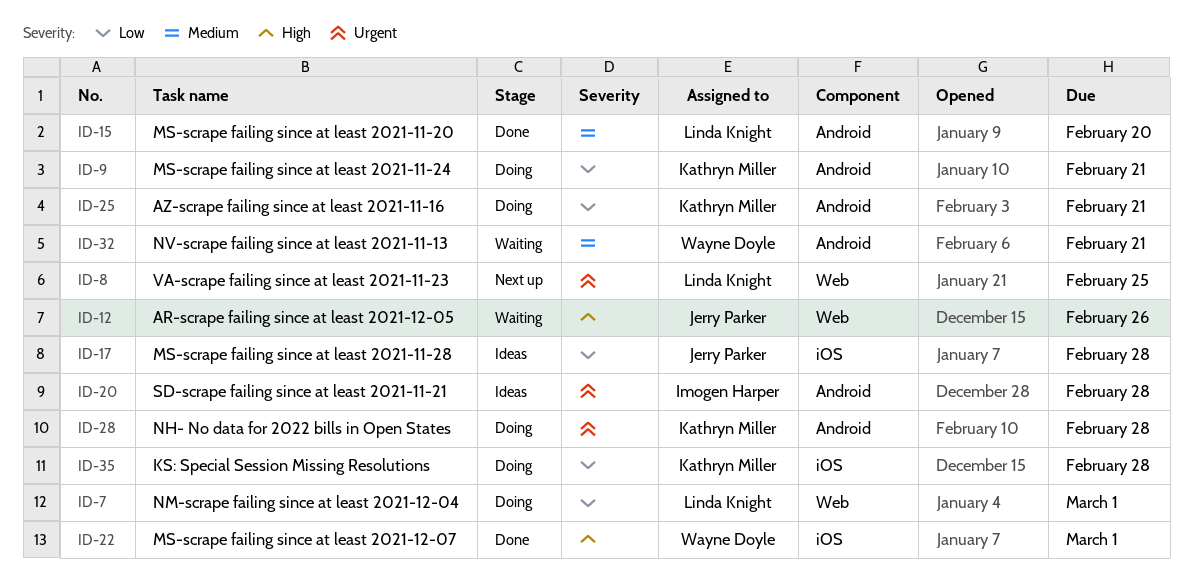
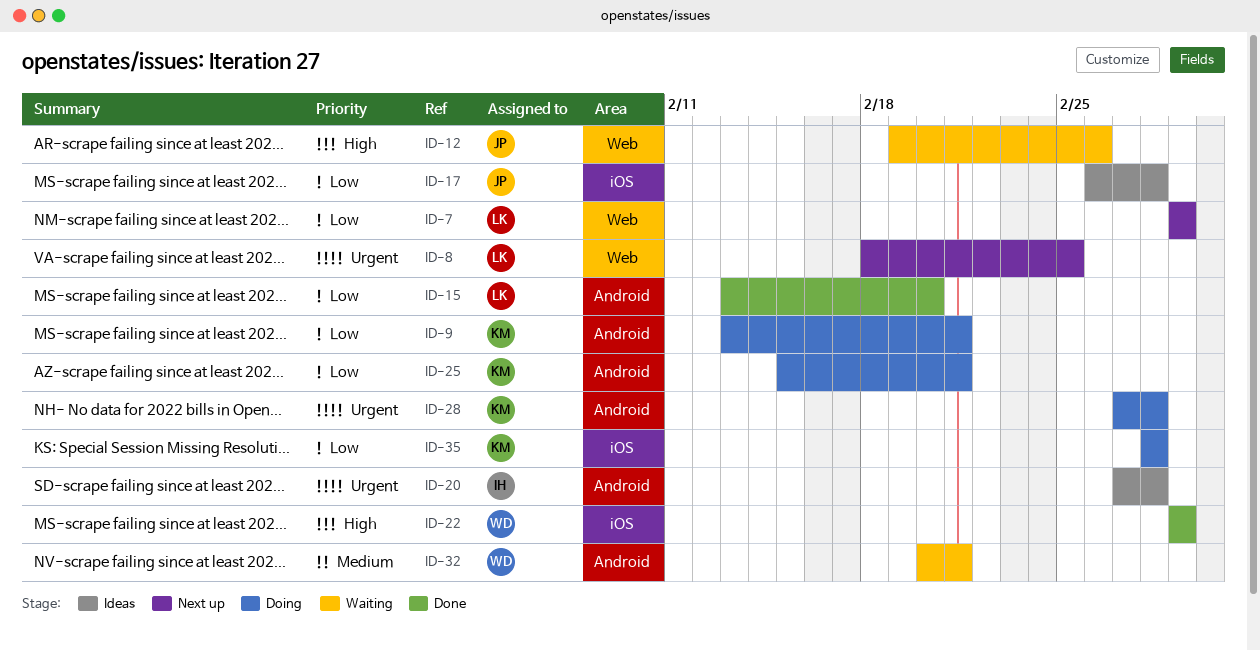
ID-7, status: Doing -> Next up
ID-15, priority: Medium -> Low

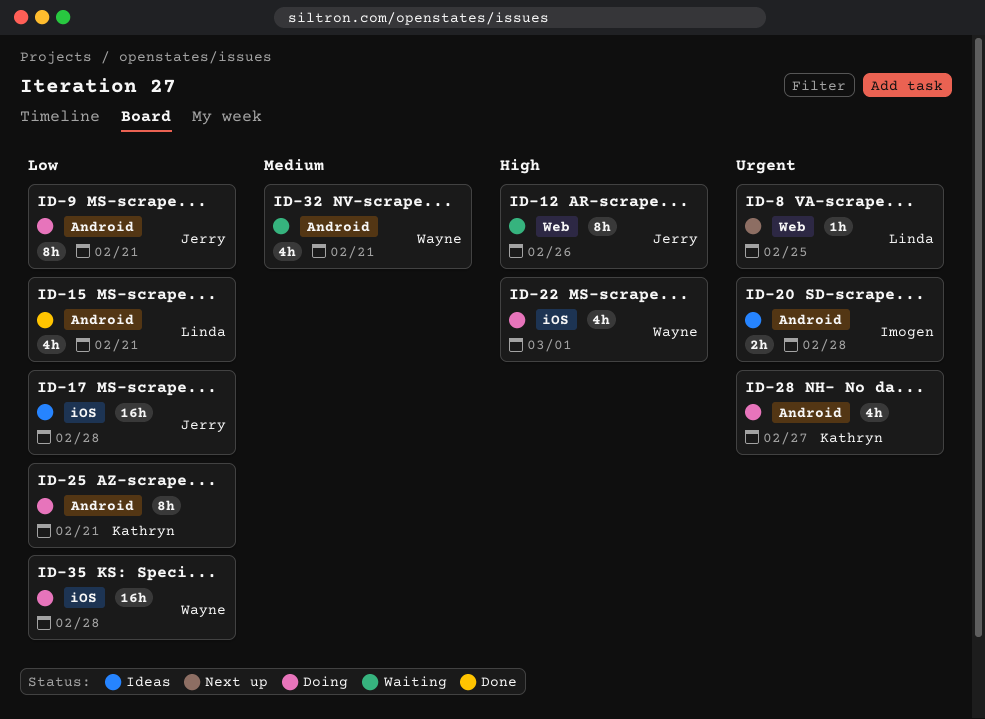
ID-7: present -> none
ID-9, owner: Kathryn -> Jerry
ID-15, due: Feb 20 -> Feb 21
ID-22, status: Done -> Doing
ID-28, due: Feb 28 -> Feb 27
ID-35, owner: Kathryn -> Wayne

